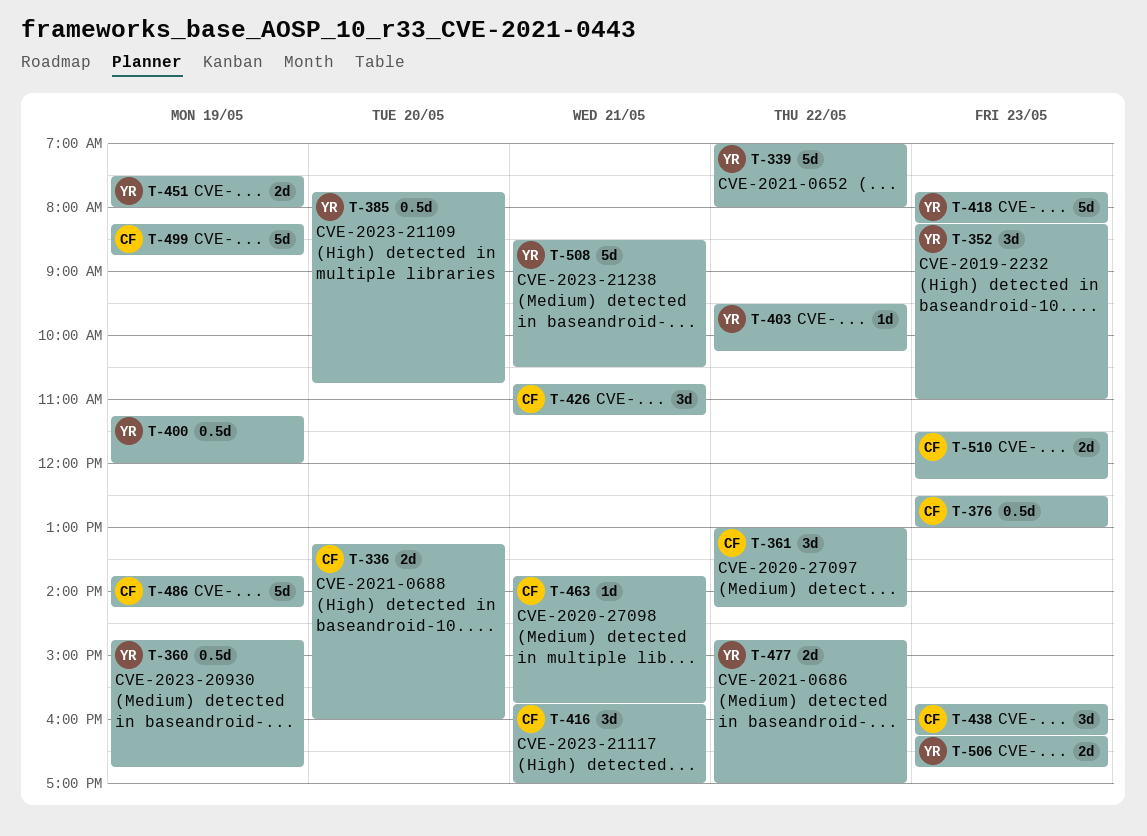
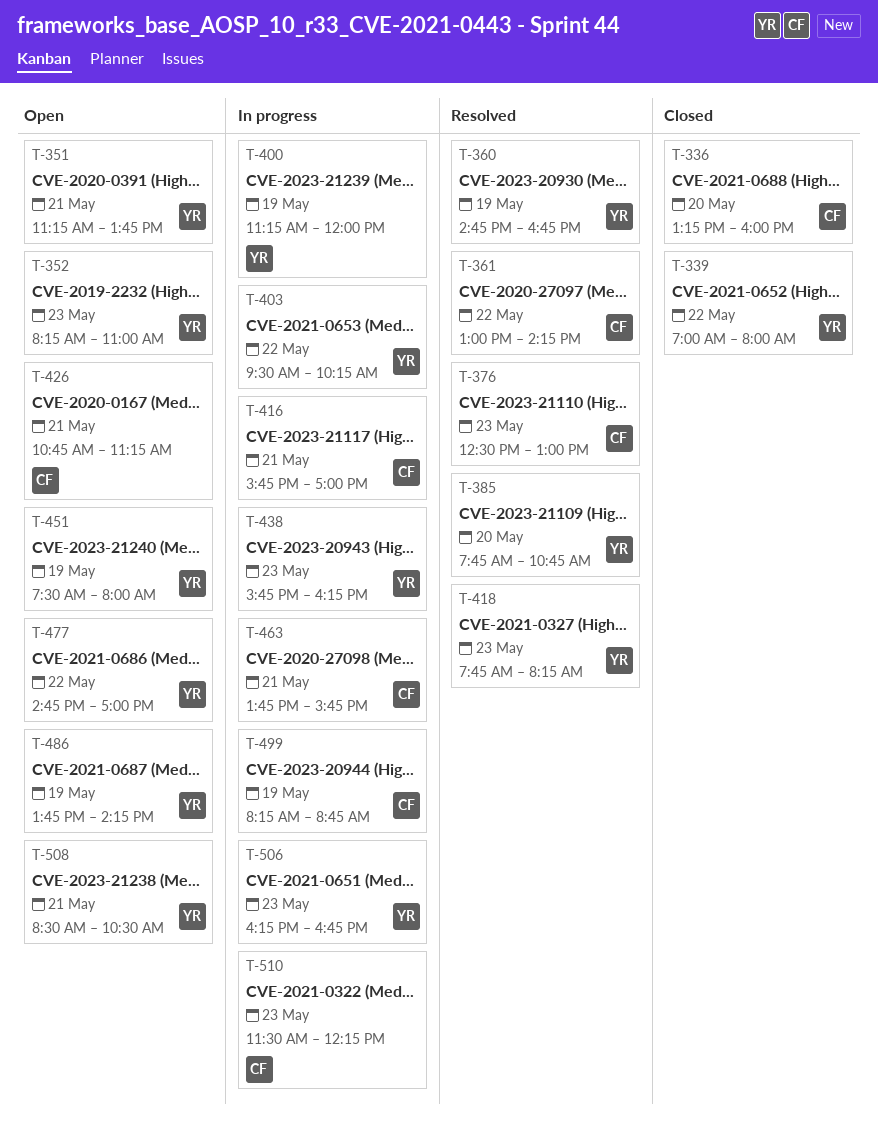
T-351: none -> present
T-438, owner: CF -> YR
T-486, owner: CF -> YR

